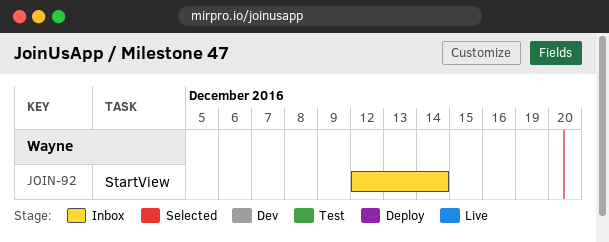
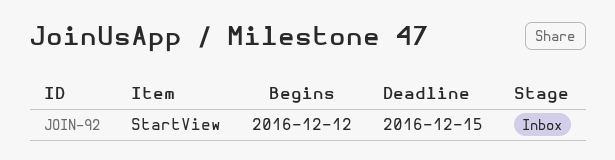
JOIN-92, due: Dec 14 -> Dec 15

